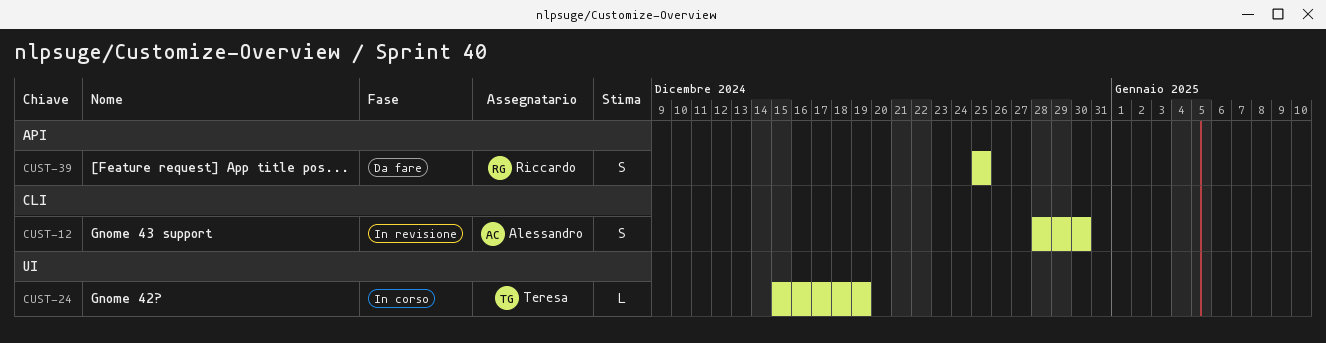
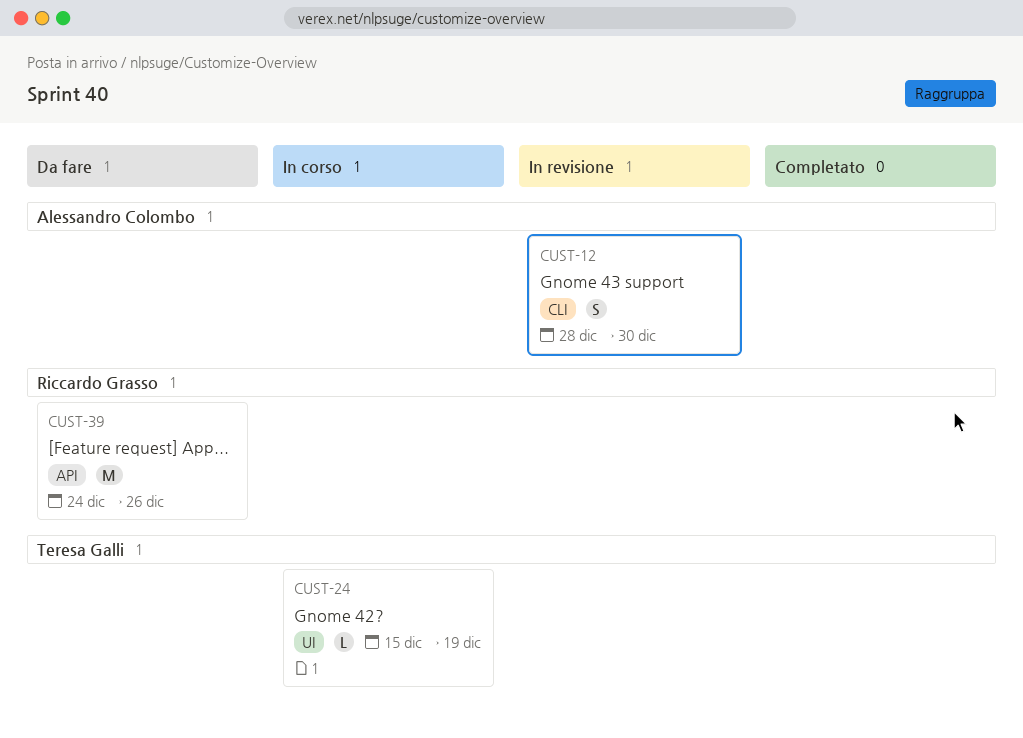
CUST-39, estimate: S -> M
CUST-39, start: Dec 25 -> Dec 24
CUST-39, due: Dec 25 -> Dec 26

